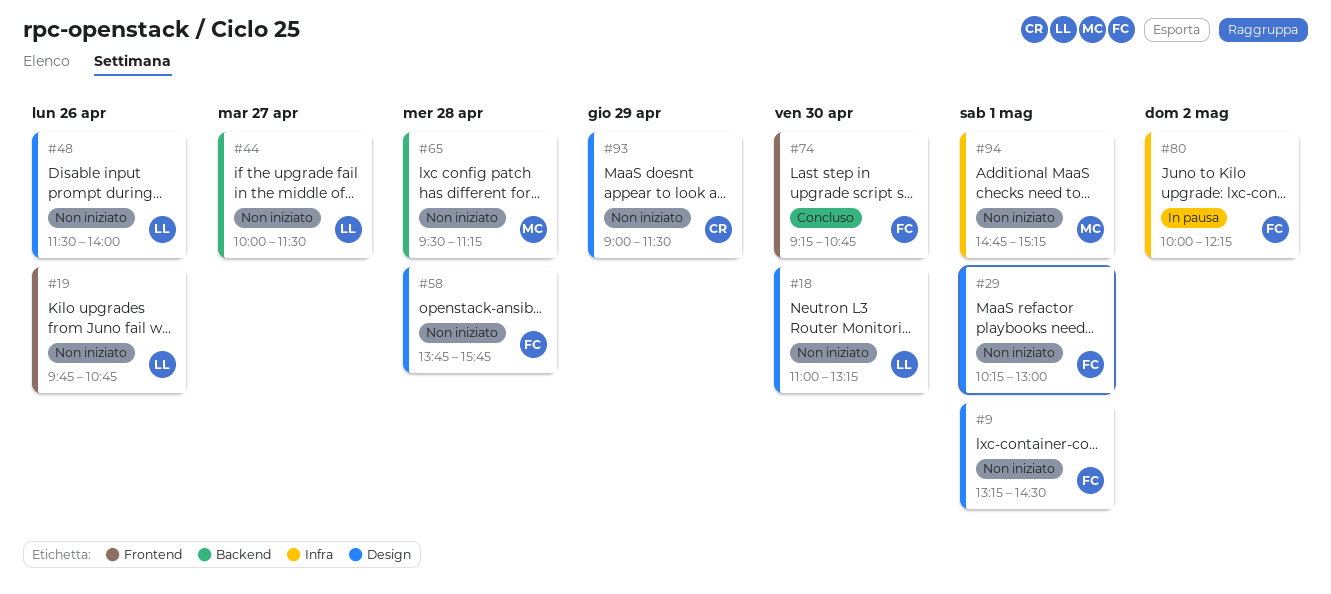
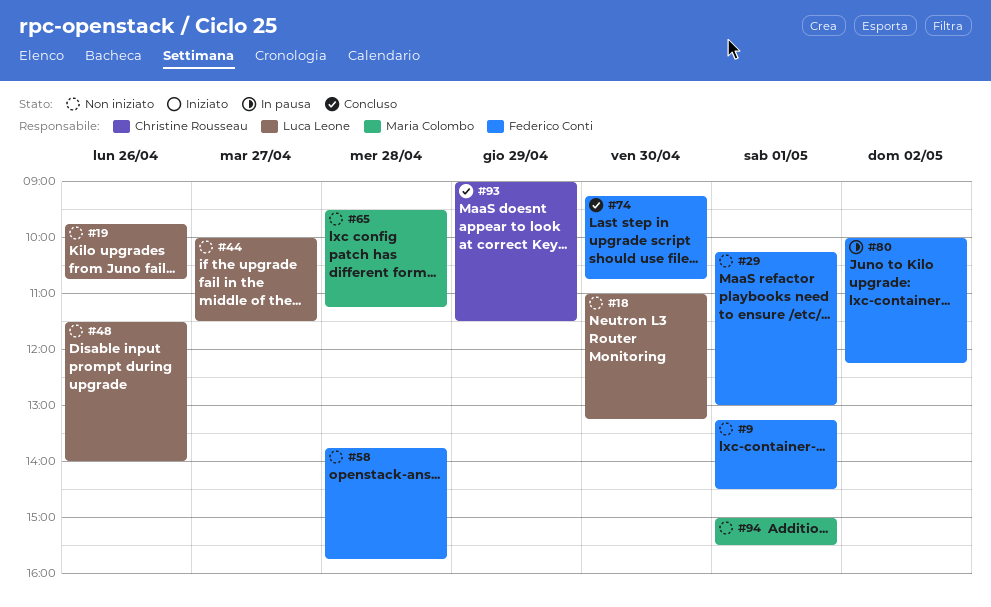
#93, status: Non iniziato -> Concluso
#94, begins: 14:45 -> 15:00
#94, ends: 15:15 -> 15:30

